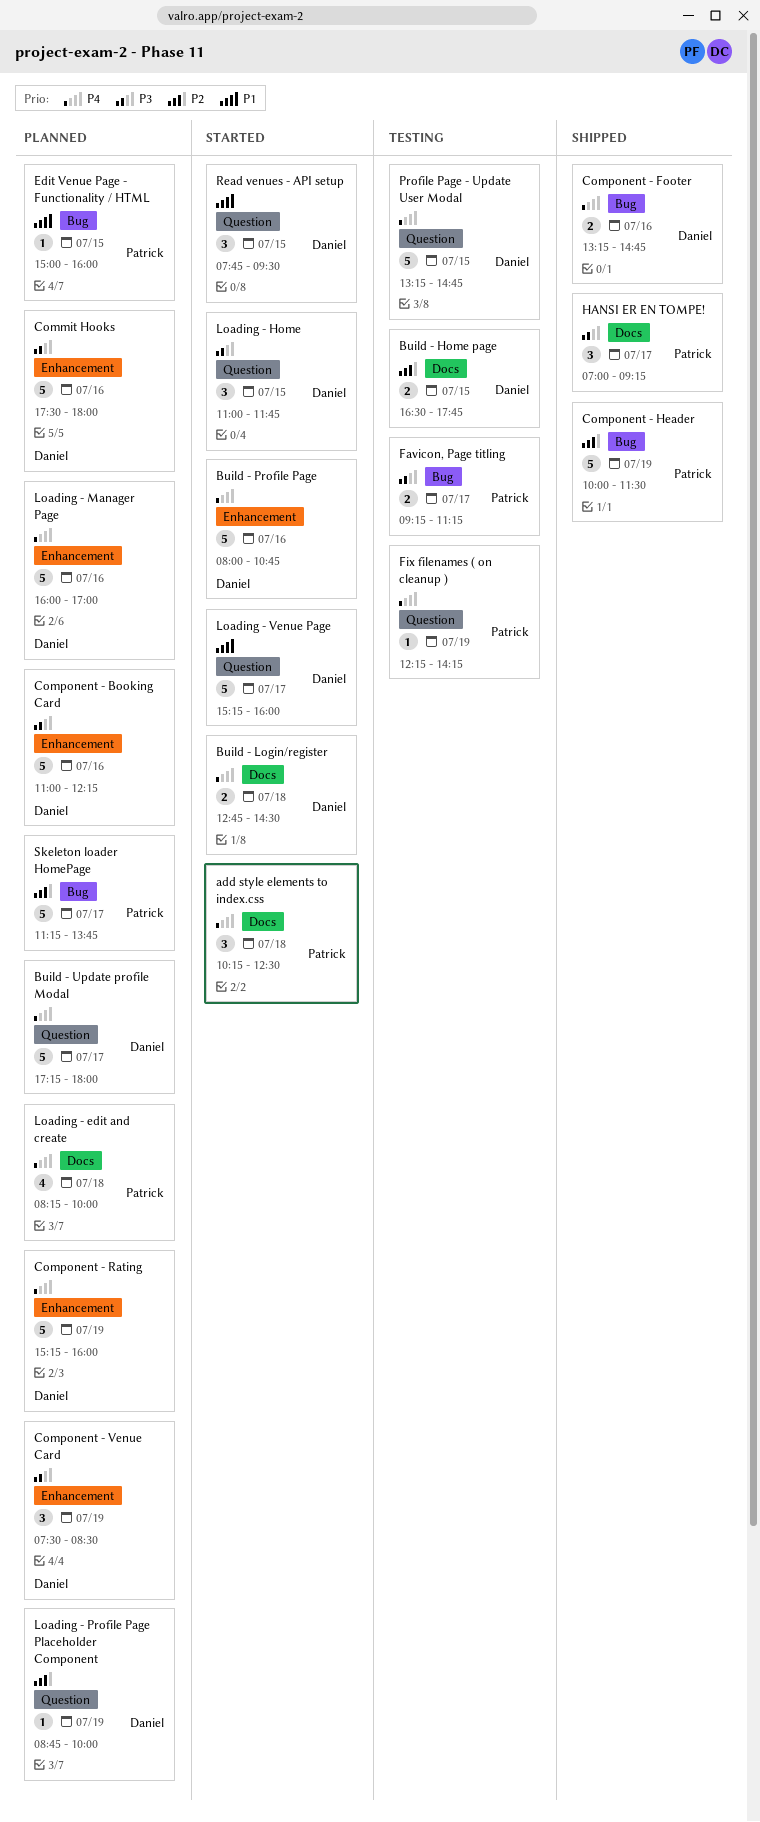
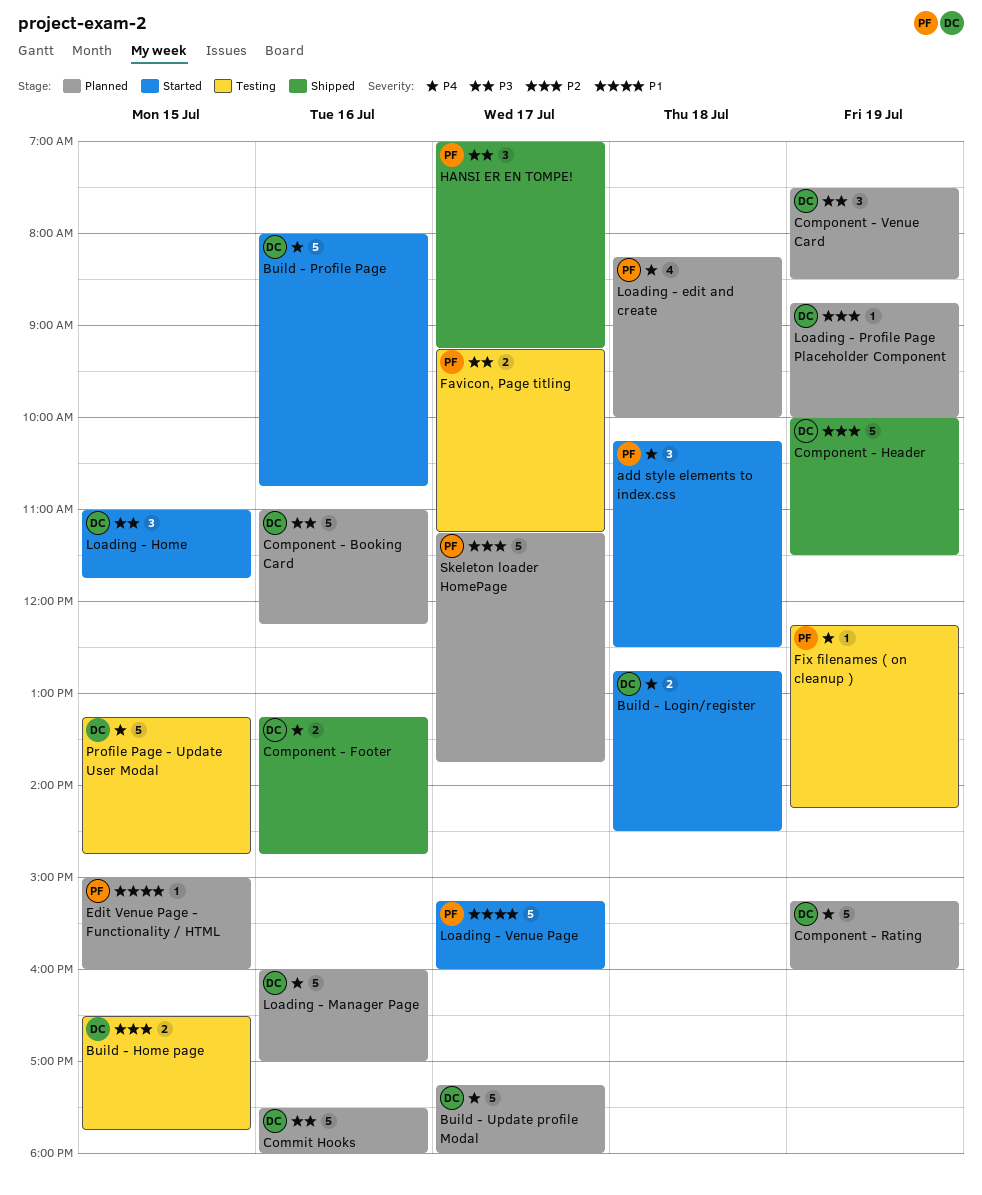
Component - Header, owner: Patrick -> Daniel
Loading - Venue Page, owner: Daniel -> Patrick
Read venues - API setup: present -> none

